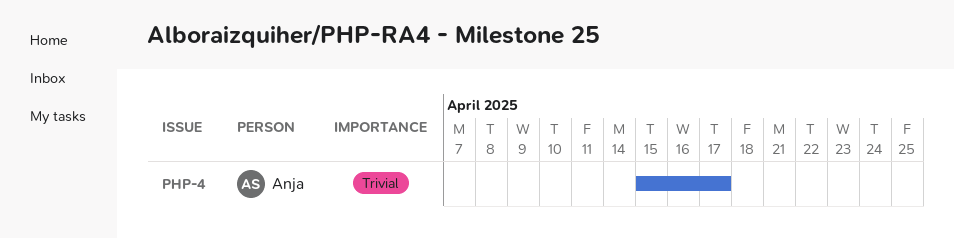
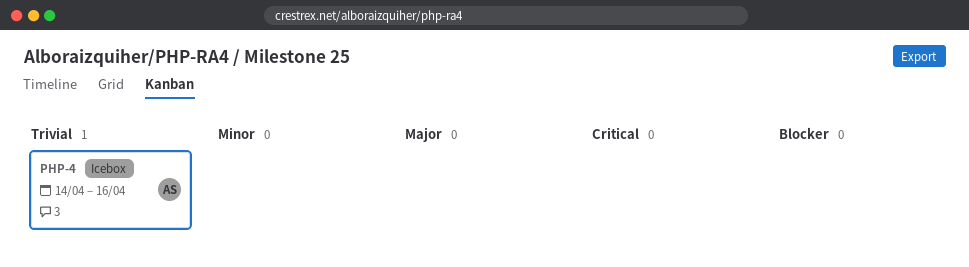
PHP-4, start: Apr 15 -> Apr 14
PHP-4, due: Apr 17 -> Apr 16

